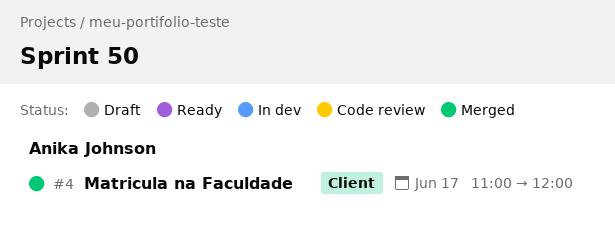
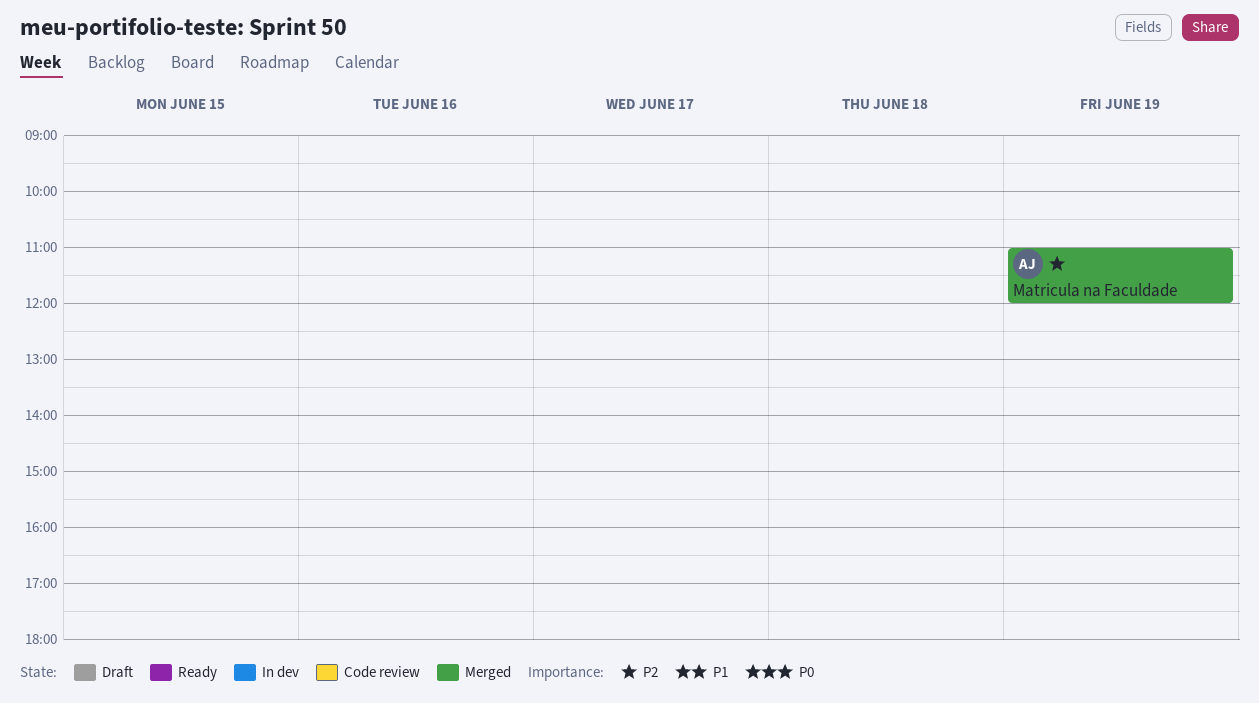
Matricula na Faculdade, day: Jun 17 -> Jun 19

